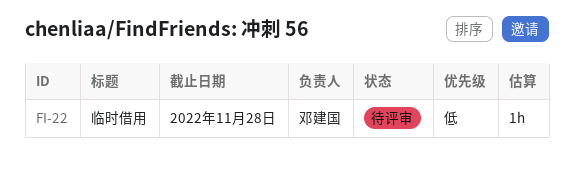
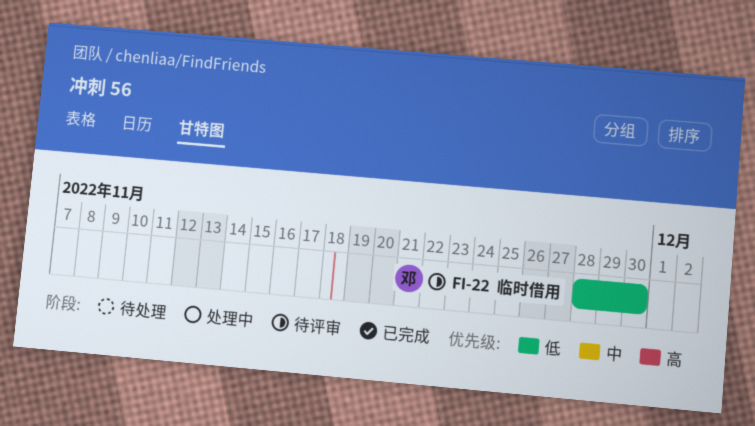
FI-22, due: Nov 28 -> Nov 30

